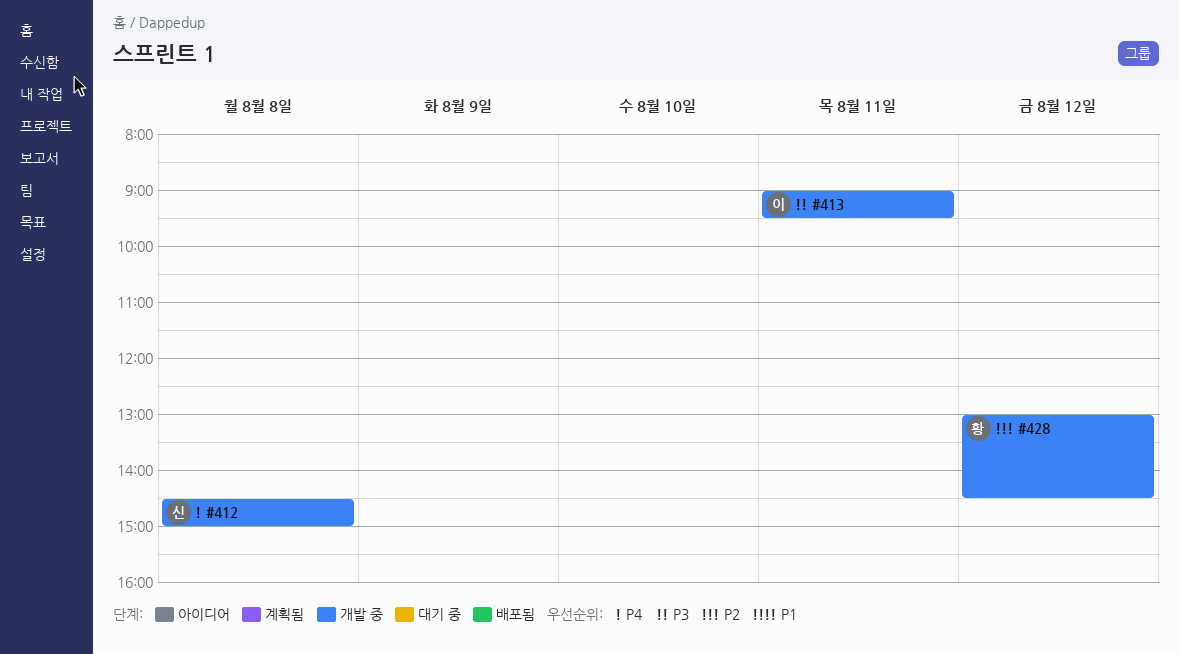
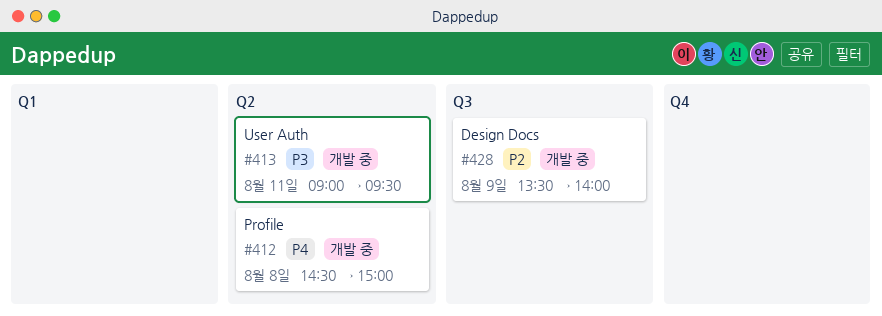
#428, day: Aug 12 -> Aug 9
#428, begins: 13:00 -> 13:30
#428, ends: 14:30 -> 14:00

